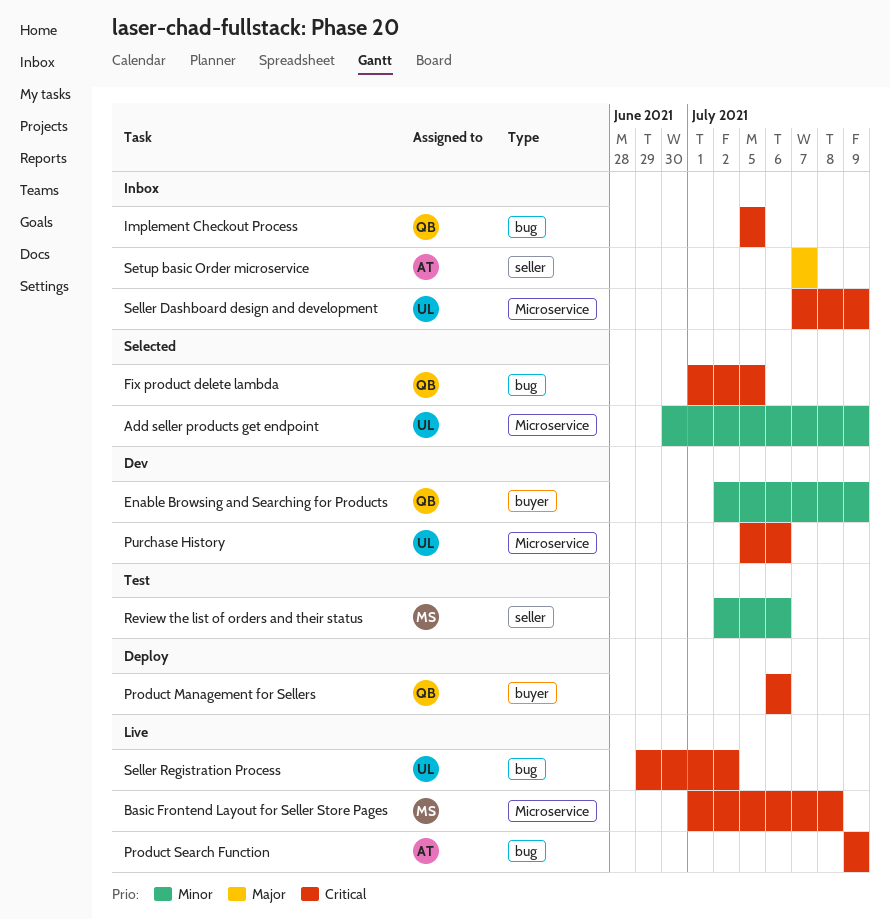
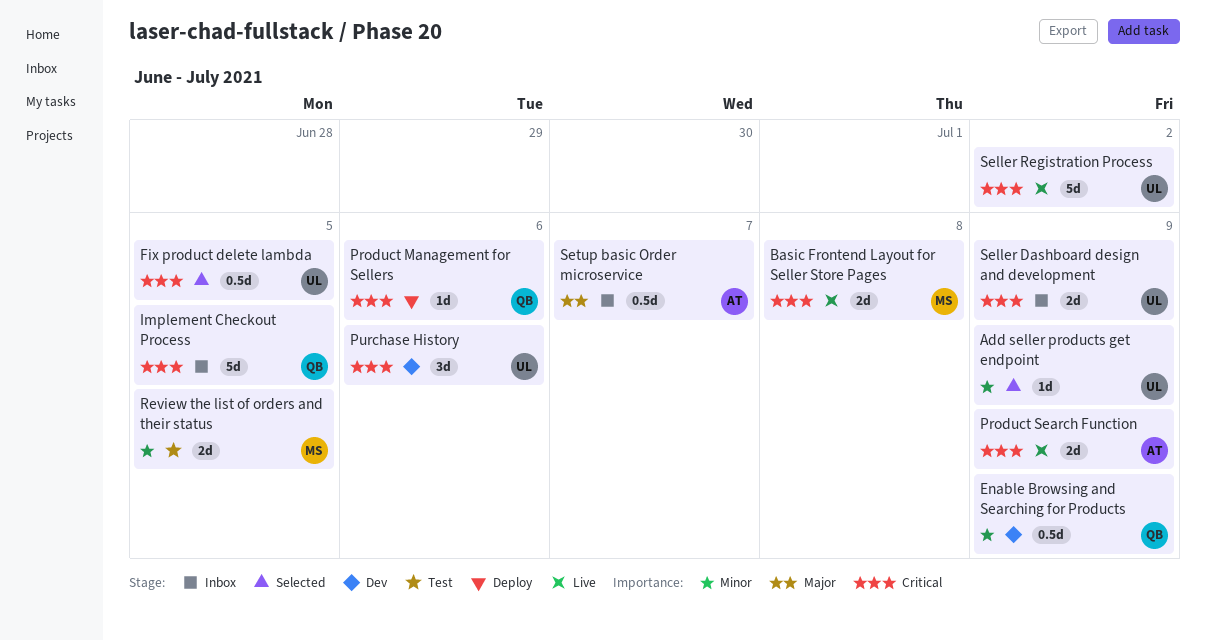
Fix product delete lambda, owner: QB -> UL
Review the list of orders and their status, due: Jul 6 -> Jul 5

